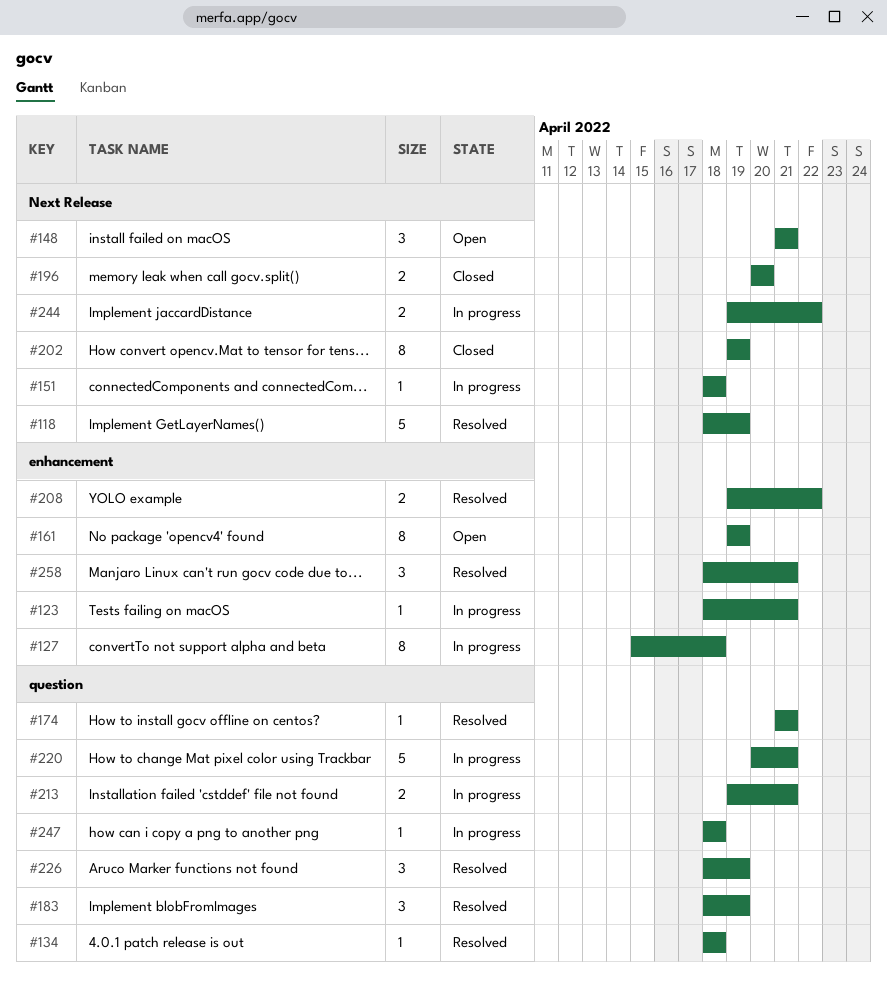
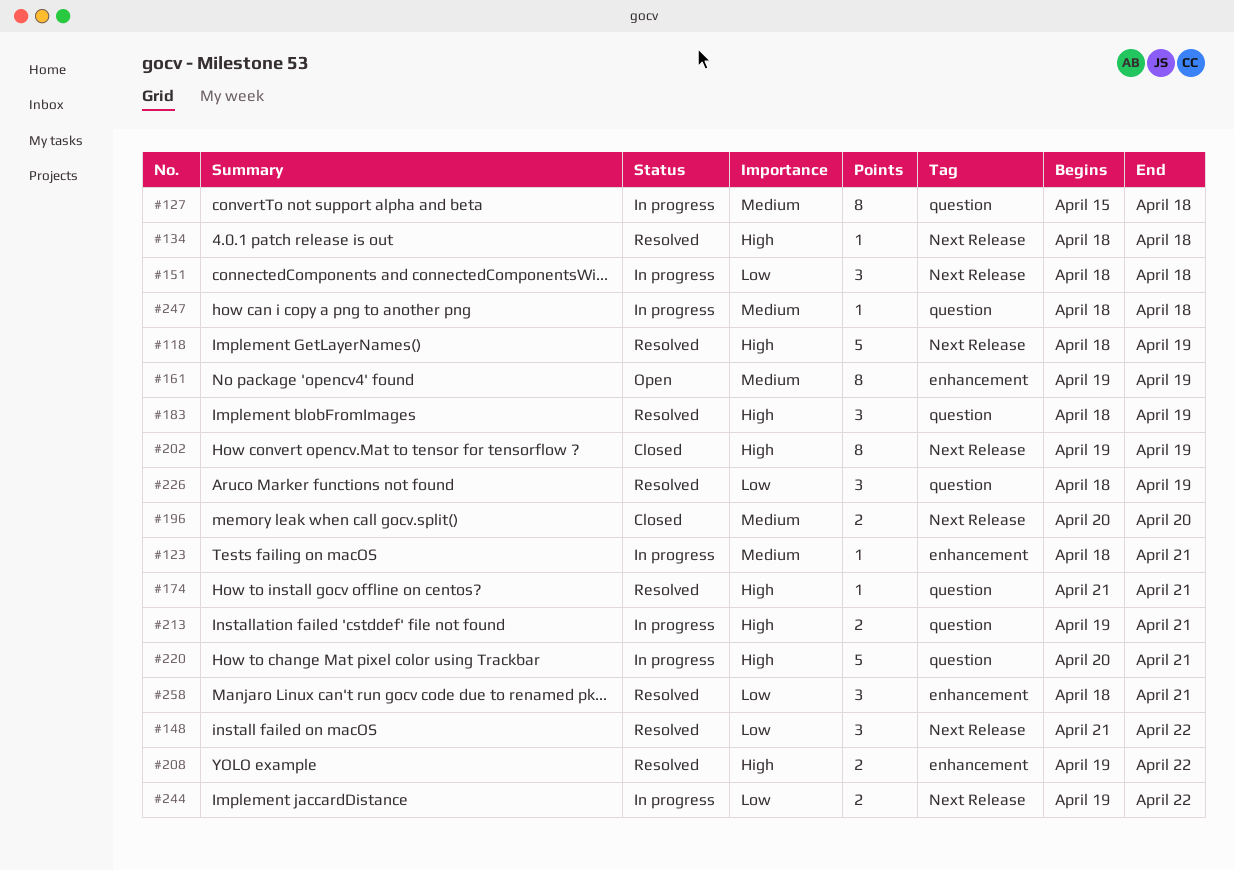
#127, label: enhancement -> question
#134, label: question -> Next Release
#148, status: Open -> Resolved
#148, due: Apr 21 -> Apr 22
#151, estimate: 1 -> 3

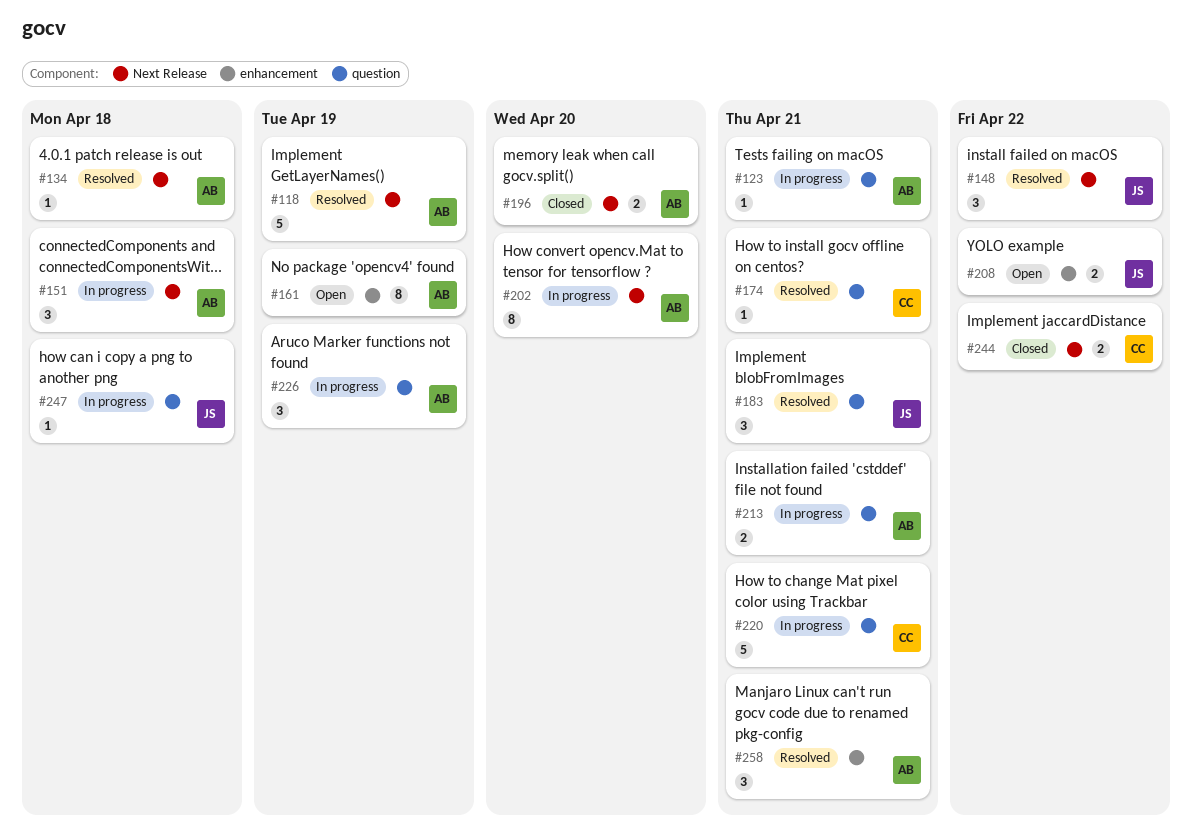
#123, label: enhancement -> question
#127: present -> none
#183, due: Apr 19 -> Apr 21
#202, status: Closed -> In progress
#202, due: Apr 19 -> Apr 20
#208, status: Resolved -> Open
#226, status: Resolved -> In progress
#244, status: In progress -> Closed

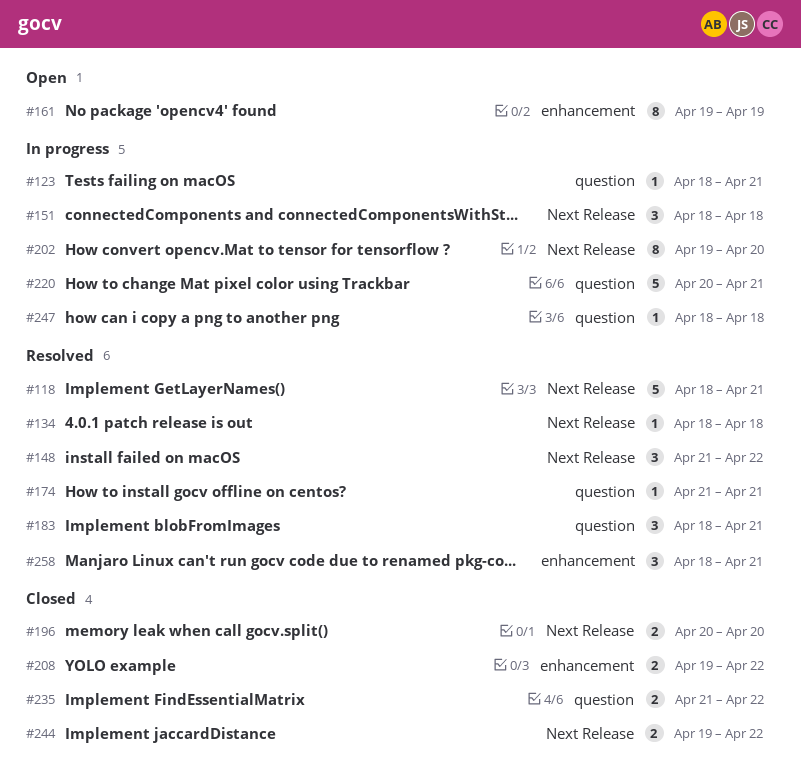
#118, due: Apr 19 -> Apr 21
#208, status: Open -> Closed
#213: present -> none
#226: present -> none
#235: none -> present

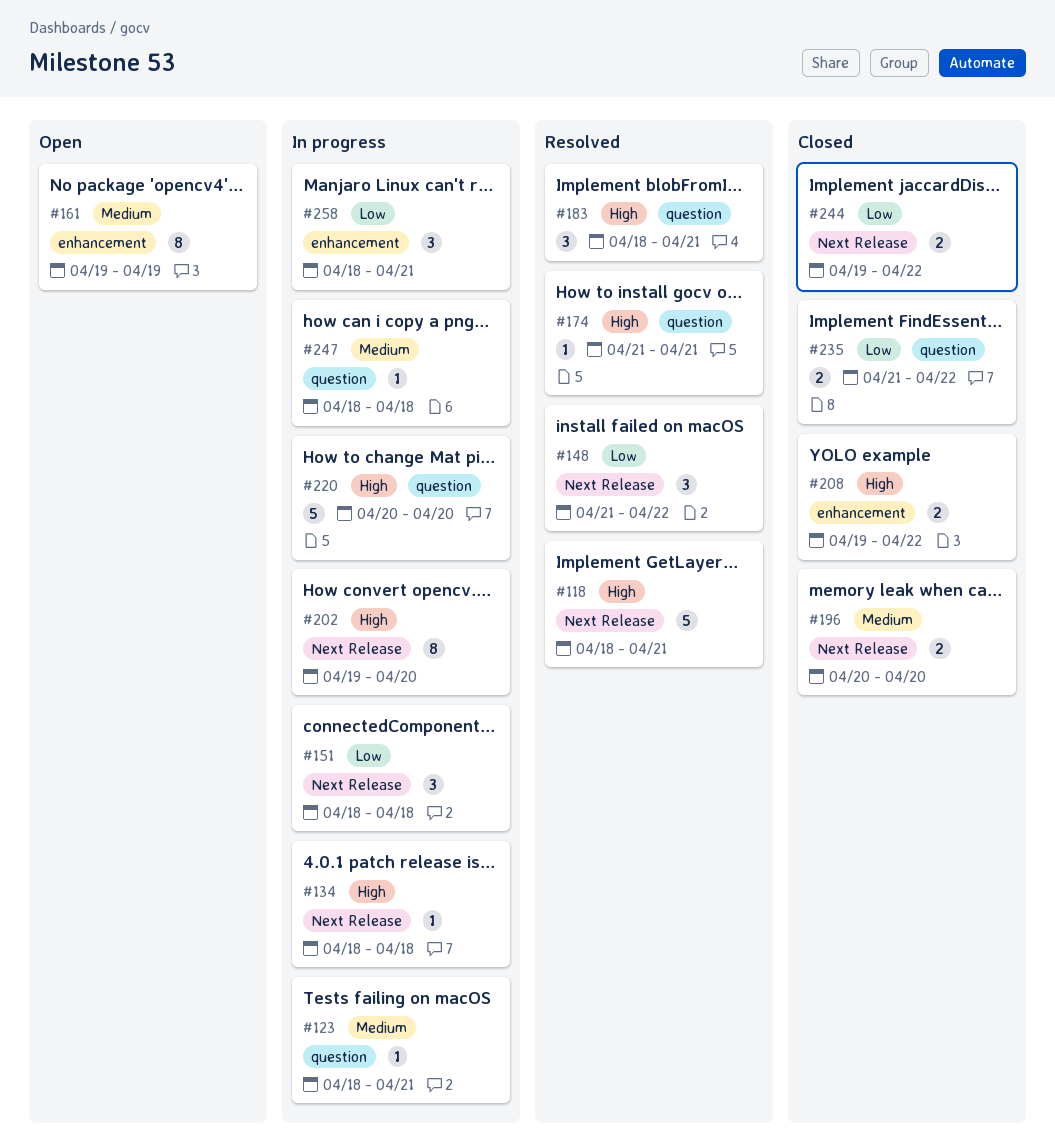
#134, status: Resolved -> In progress
#220, due: Apr 21 -> Apr 20
#258, status: Resolved -> In progress

